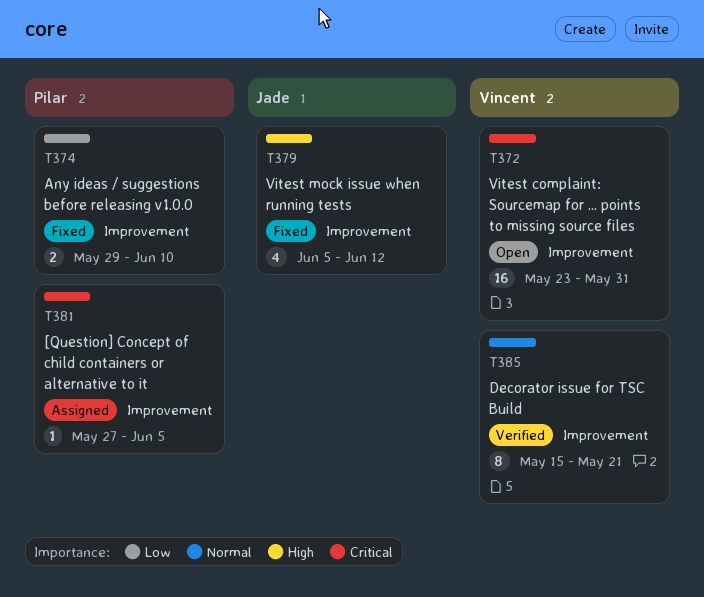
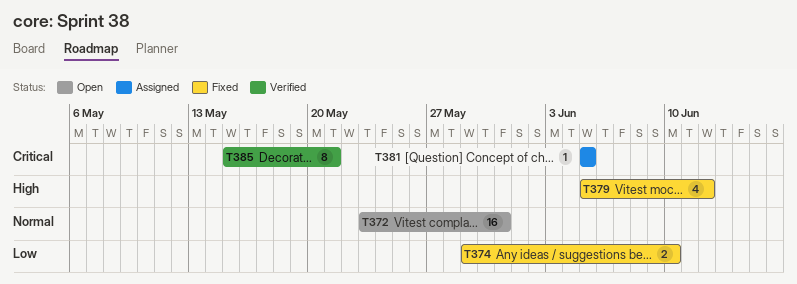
T372, priority: Critical -> Normal
T381, start: May 27 -> Jun 5
T385, priority: Normal -> Critical

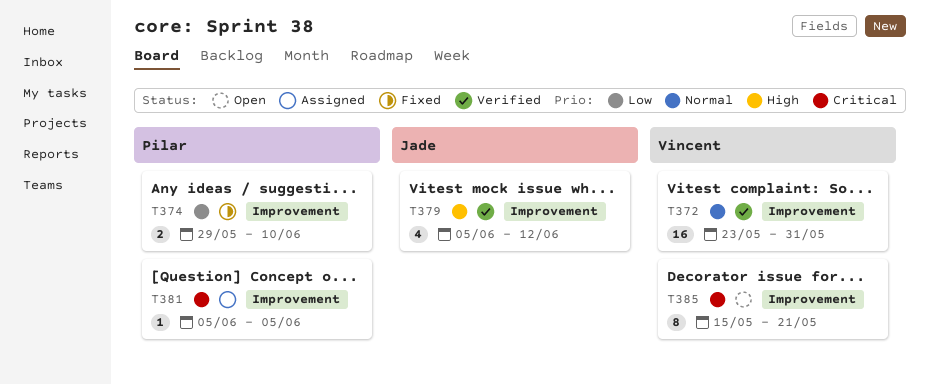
T372, status: Open -> Verified
T379, status: Fixed -> Verified
T385, status: Verified -> Open

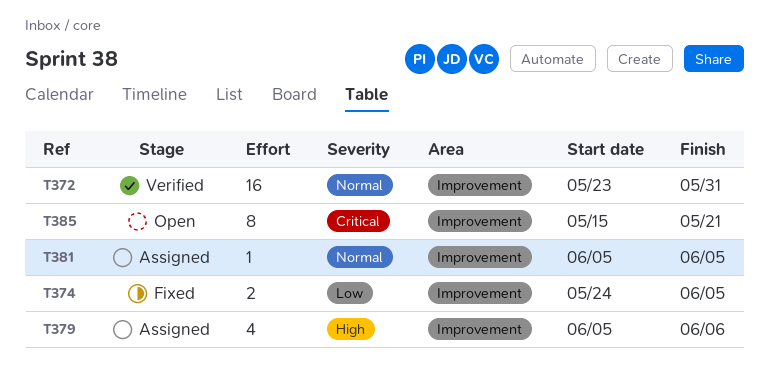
T374, start: May 29 -> May 24
T374, due: Jun 10 -> Jun 5
T379, status: Verified -> Assigned
T379, due: Jun 12 -> Jun 6
T381, priority: Critical -> Normal

